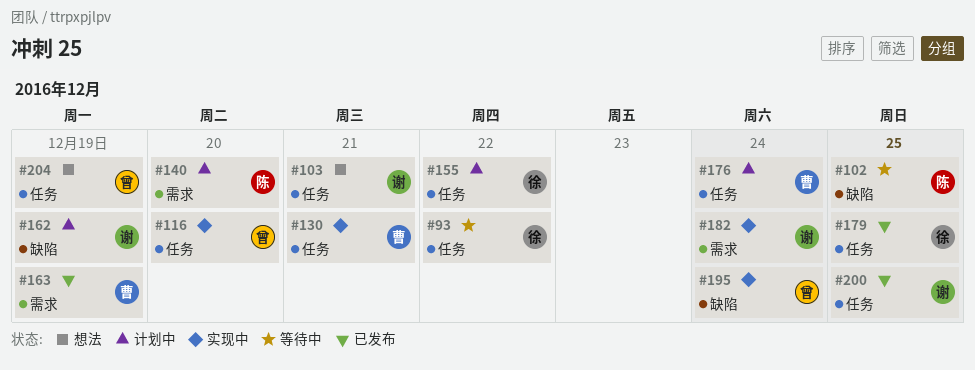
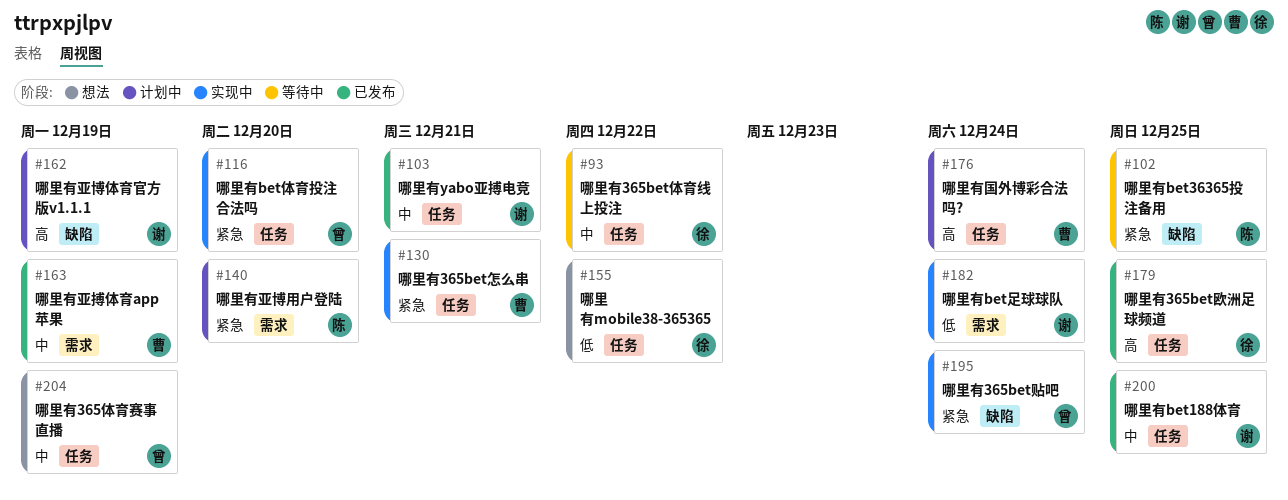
#103, status: 想法 -> 已发布
#155, status: 计划中 -> 想法

